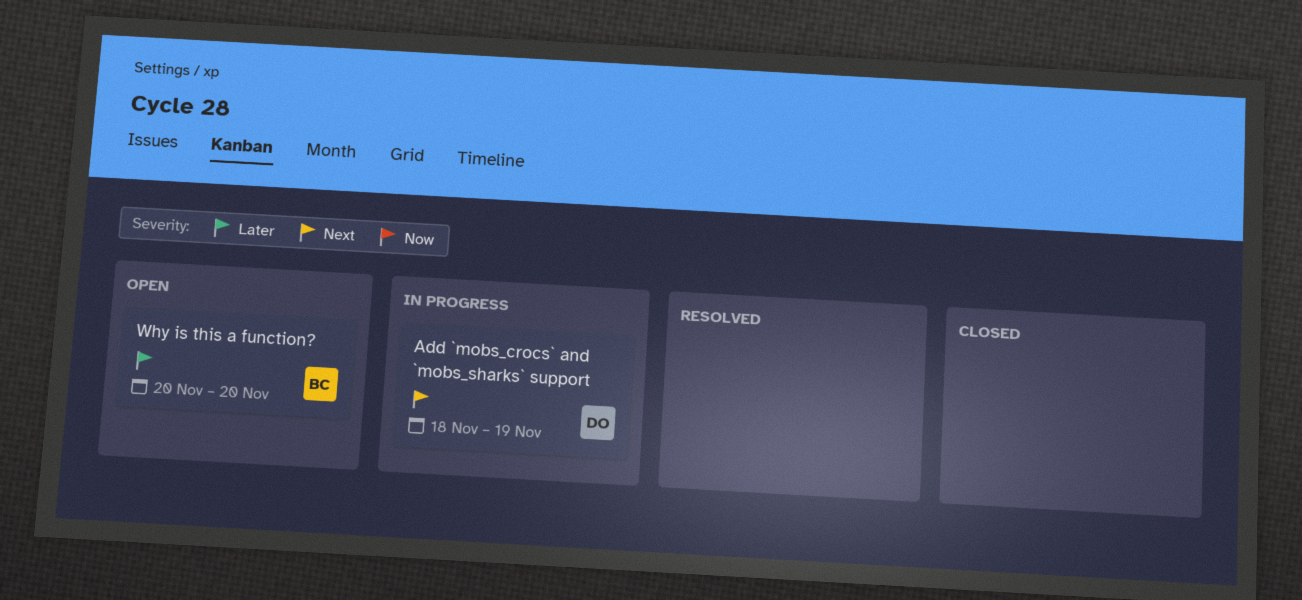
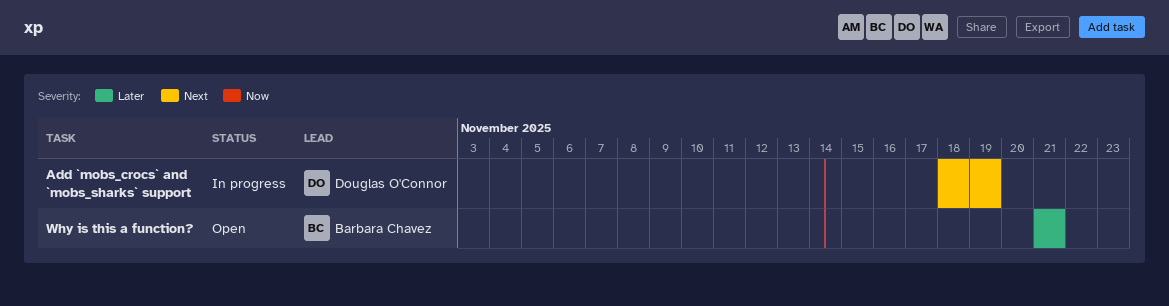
Why is this a function?, start: Nov 20 -> Nov 21
Why is this a function?, due: Nov 20 -> Nov 21

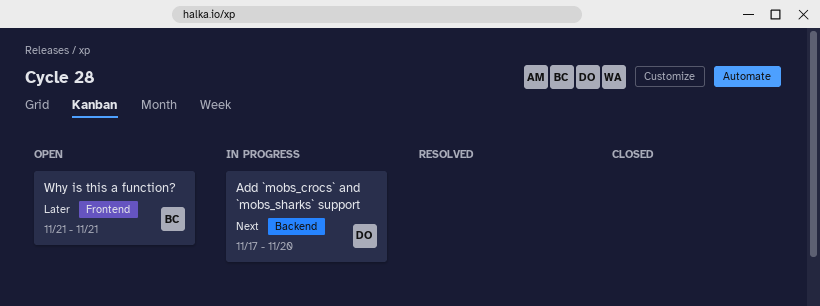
Add `mobs_crocs` and `mobs_sharks` support, start: Nov 18 -> Nov 17
Add `mobs_crocs` and `mobs_sharks` support, due: Nov 19 -> Nov 20

